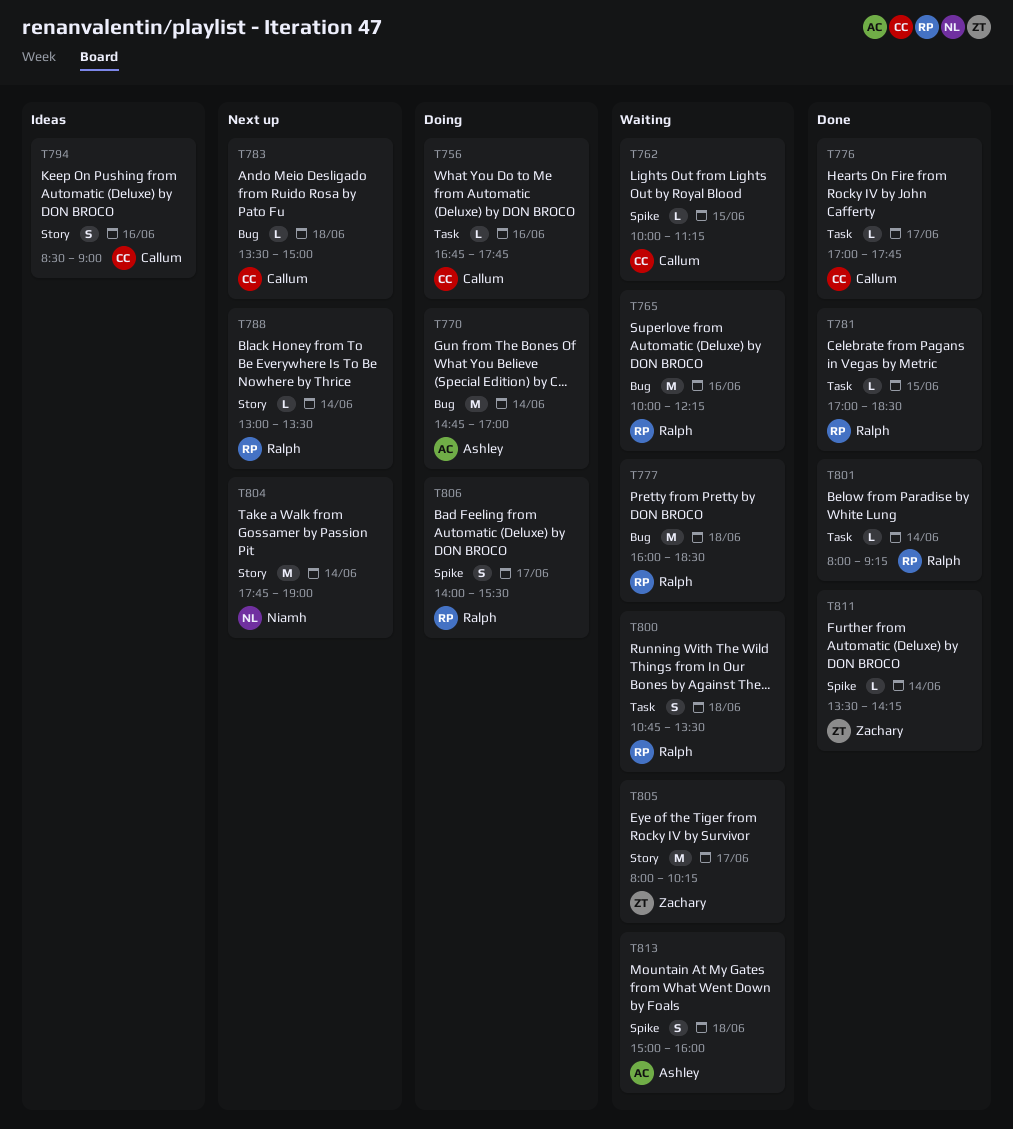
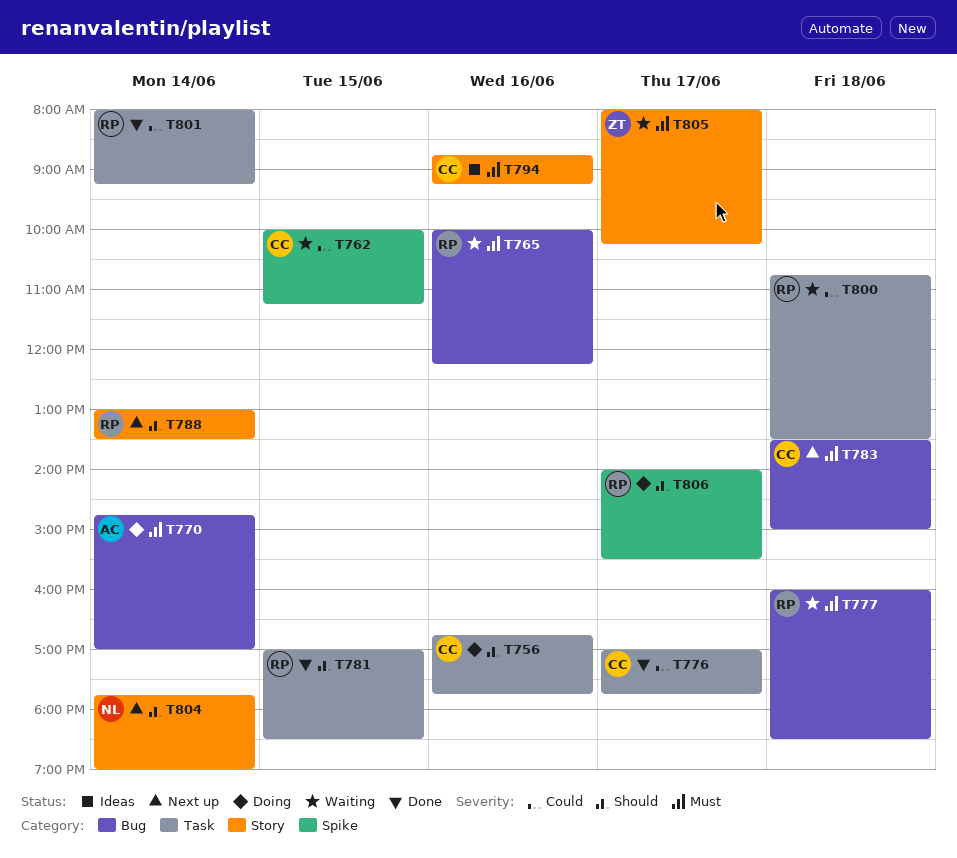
T794, begins: 08:30 -> 08:45
T794, ends: 09:00 -> 09:15
T811: present -> none
T813: present -> none

